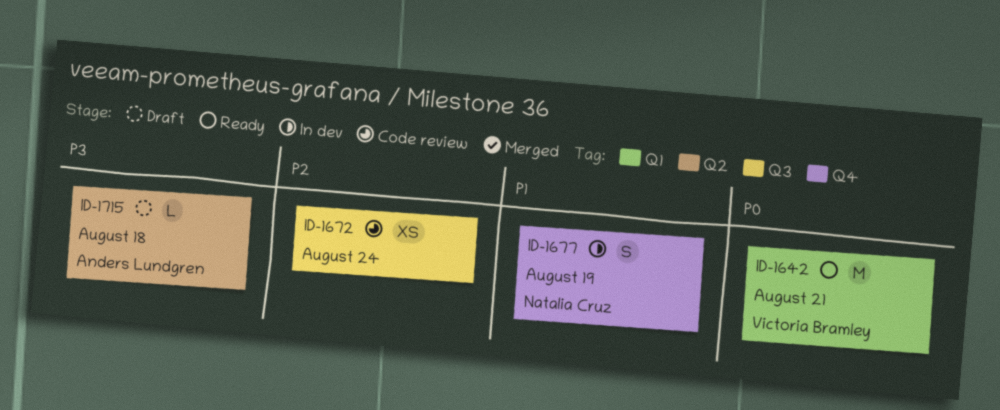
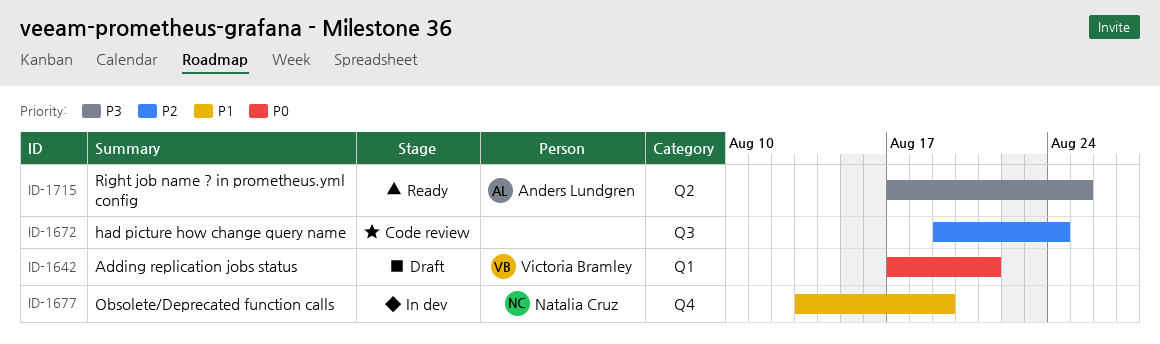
ID-1642, status: Ready -> Draft
ID-1715, status: Draft -> Ready
ID-1715, due: Aug 18 -> Aug 25

